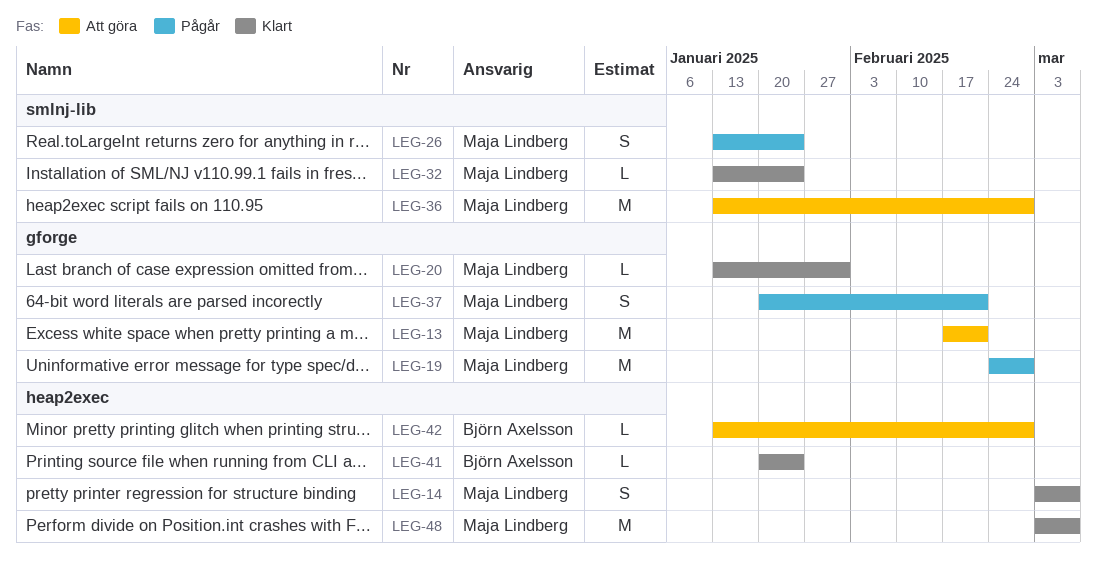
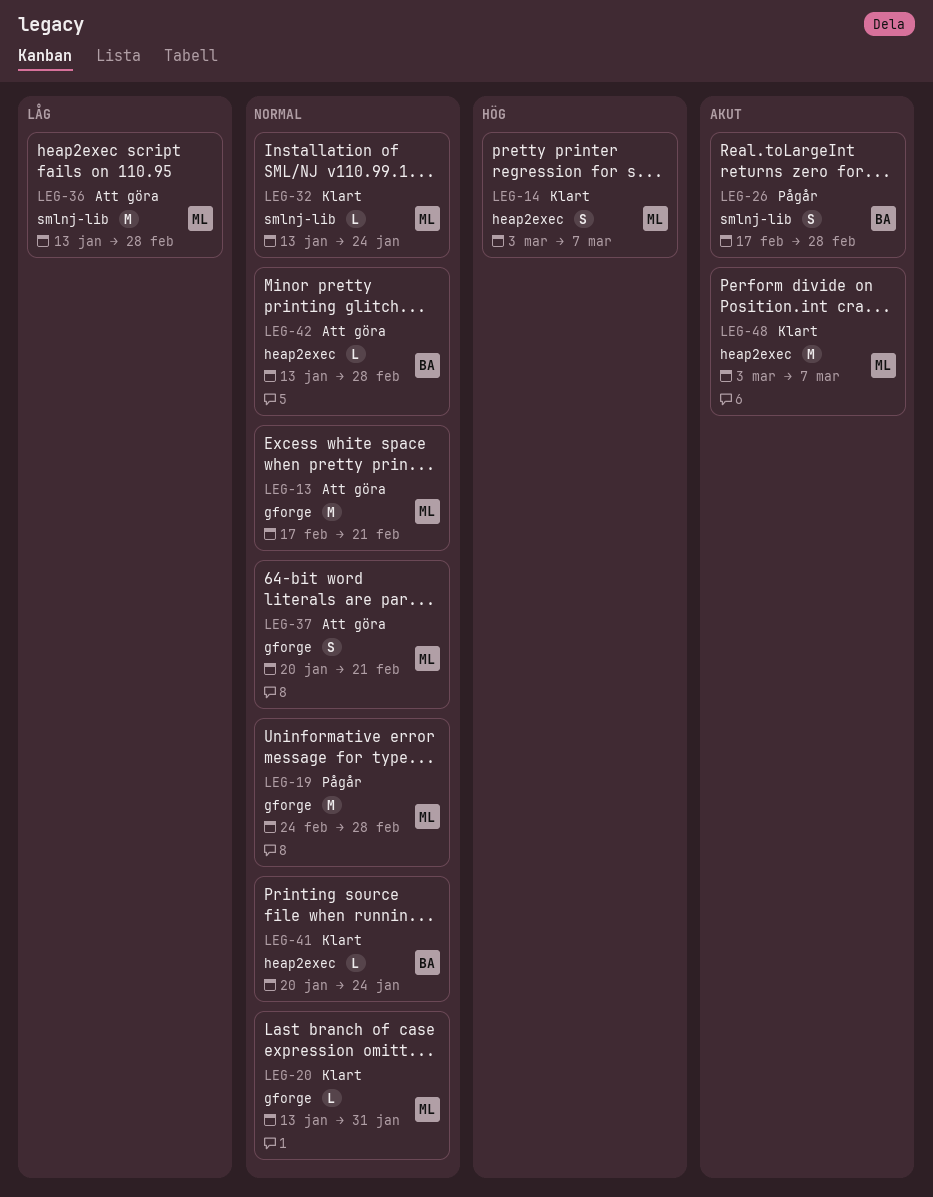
LEG-26, owner: Maja Lindberg -> Björn Axelsson
LEG-26, start: Jan 13 -> Feb 17
LEG-26, due: Jan 24 -> Feb 28
LEG-37, status: Pågår -> Att göra

